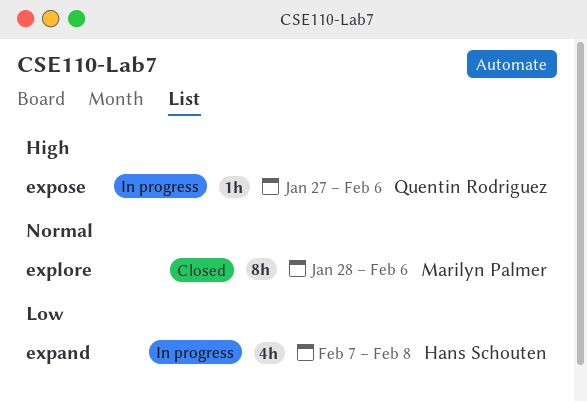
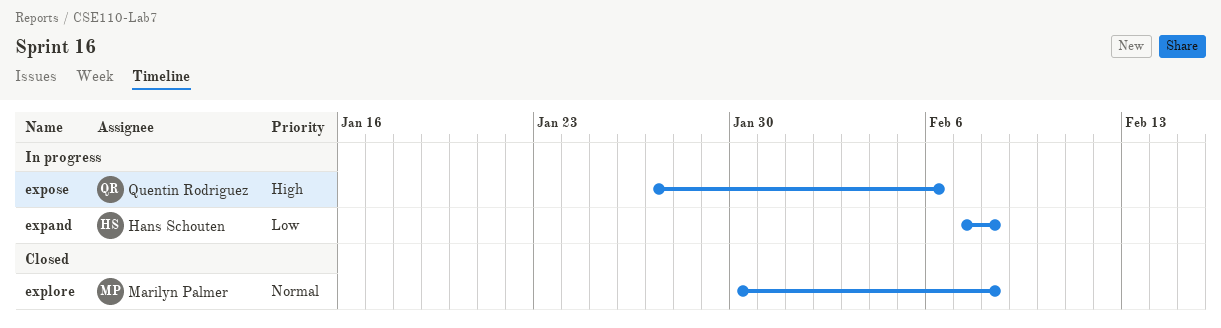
explore, start: Jan 28 -> Jan 30
explore, due: Feb 6 -> Feb 8

